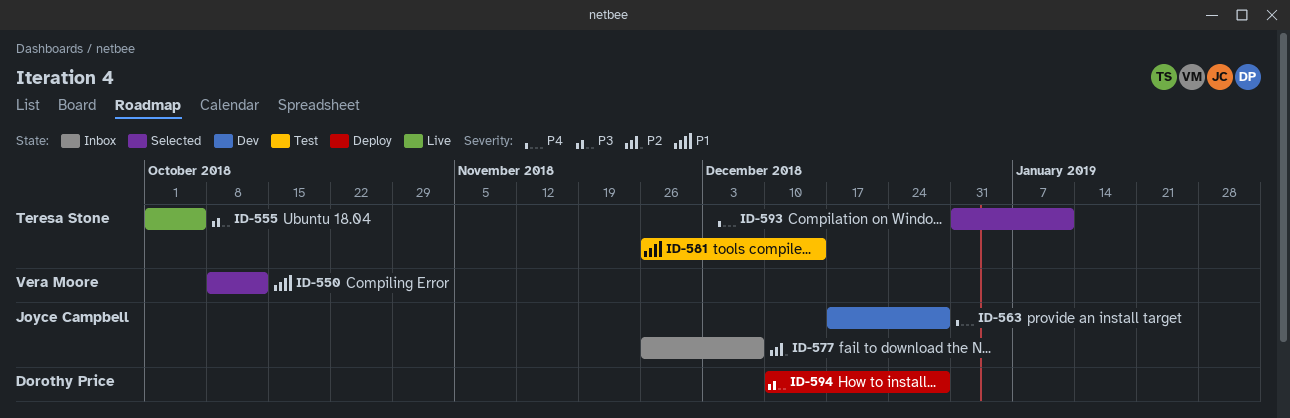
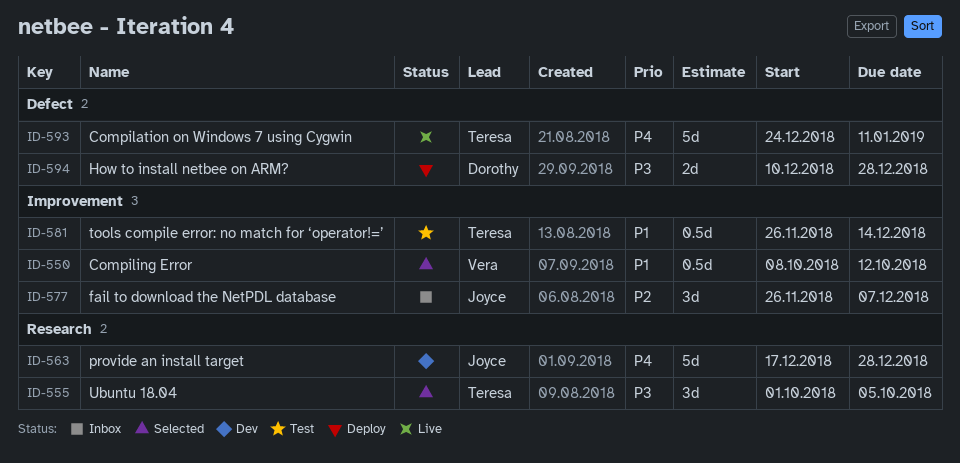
ID-555, status: Live -> Selected
ID-593, status: Selected -> Live
ID-593, start: Dec 31 -> Dec 24

